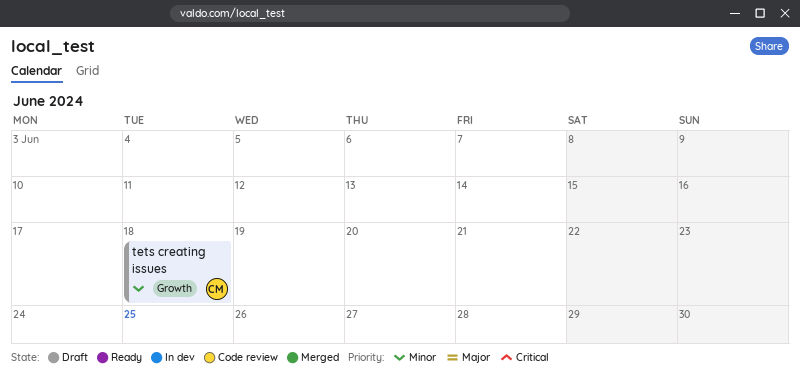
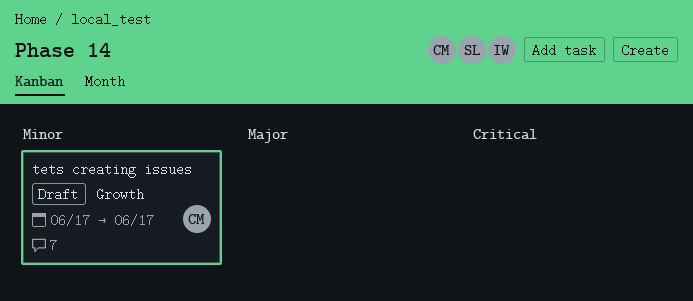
tets creating issues, due: Jun 18 -> Jun 17

